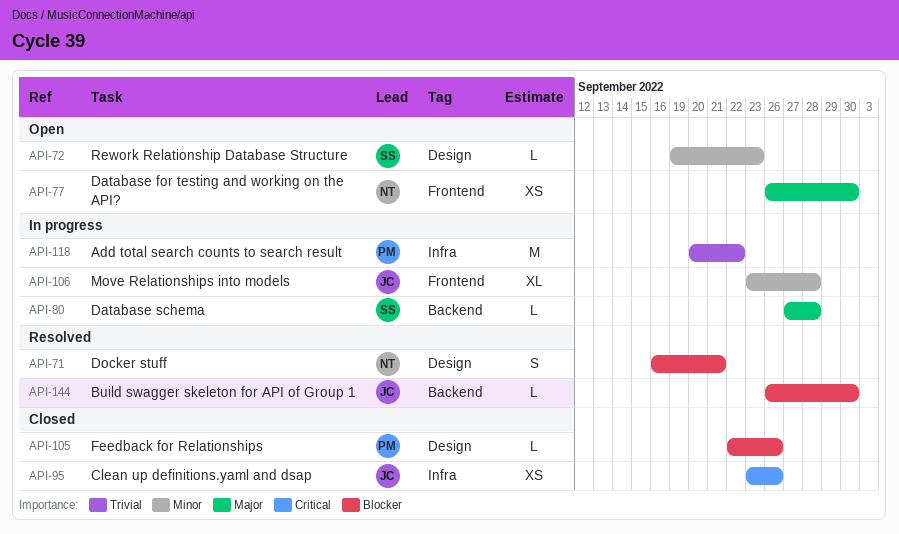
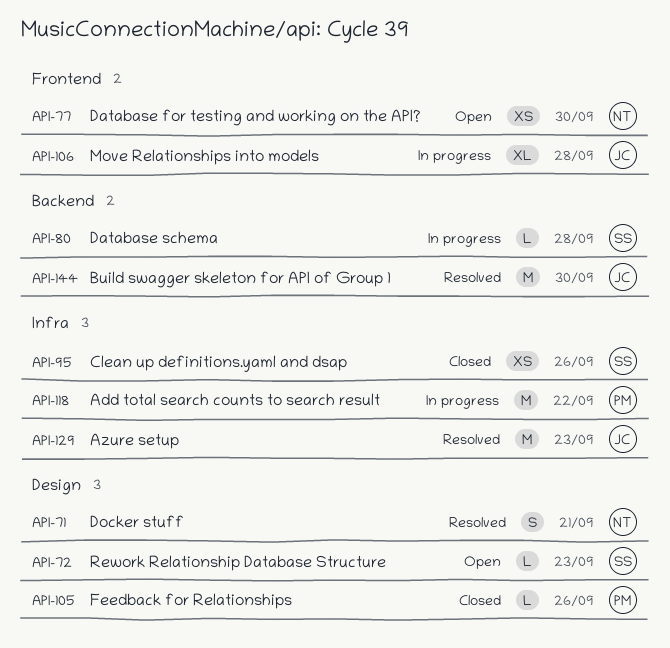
API-95, owner: JC -> SS
API-129: none -> present
API-144, estimate: L -> M

